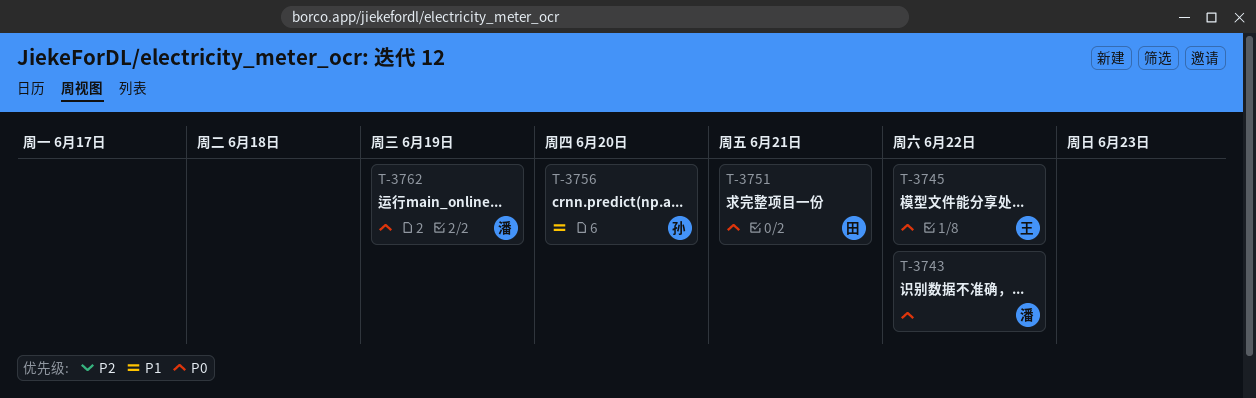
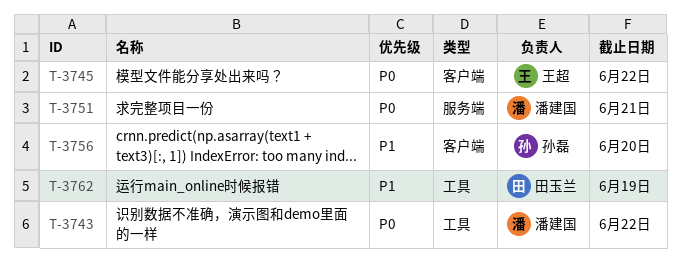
T-3751, owner: 田玉兰 -> 潘建国
T-3762, owner: 潘建国 -> 田玉兰
T-3762, priority: P0 -> P1

